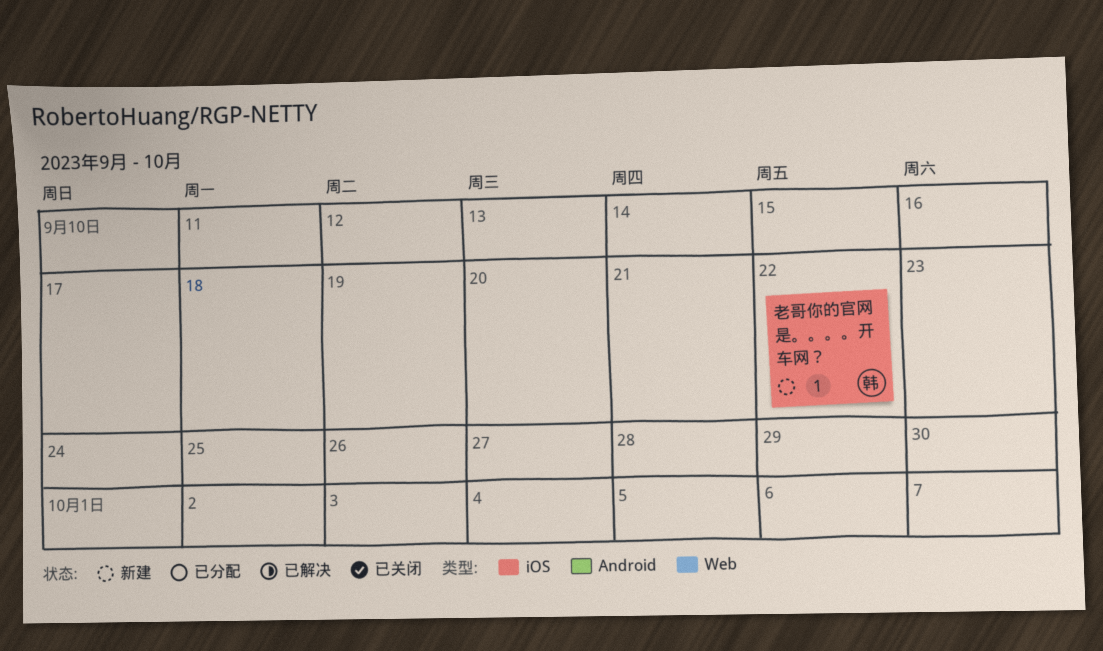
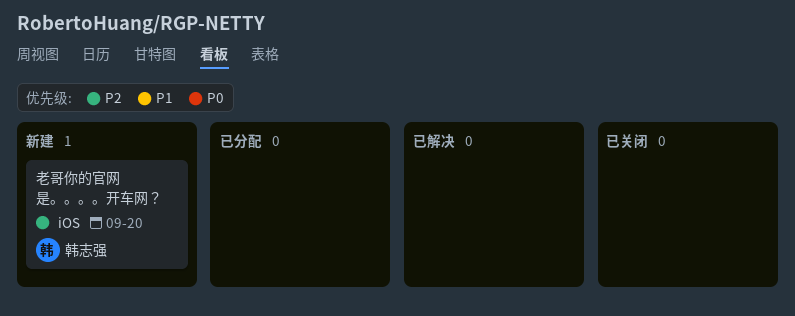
老哥你的官网是。。。。开车网？, due: Sep 22 -> Sep 20

